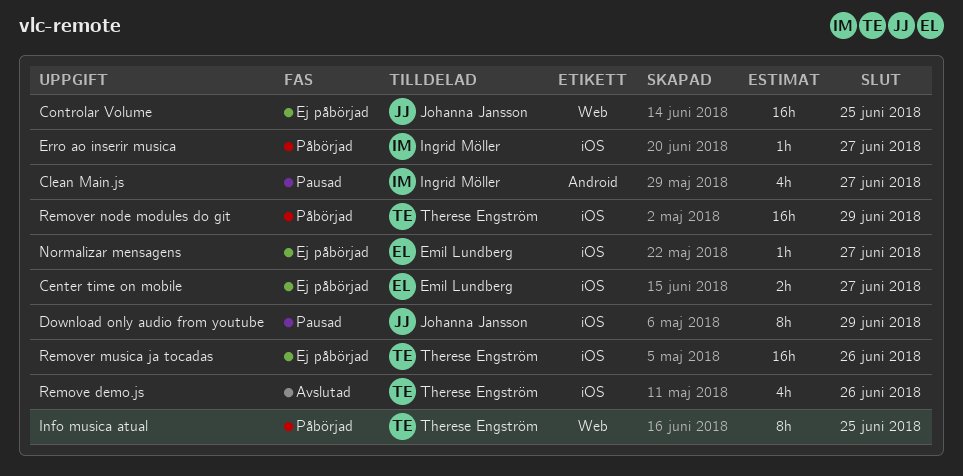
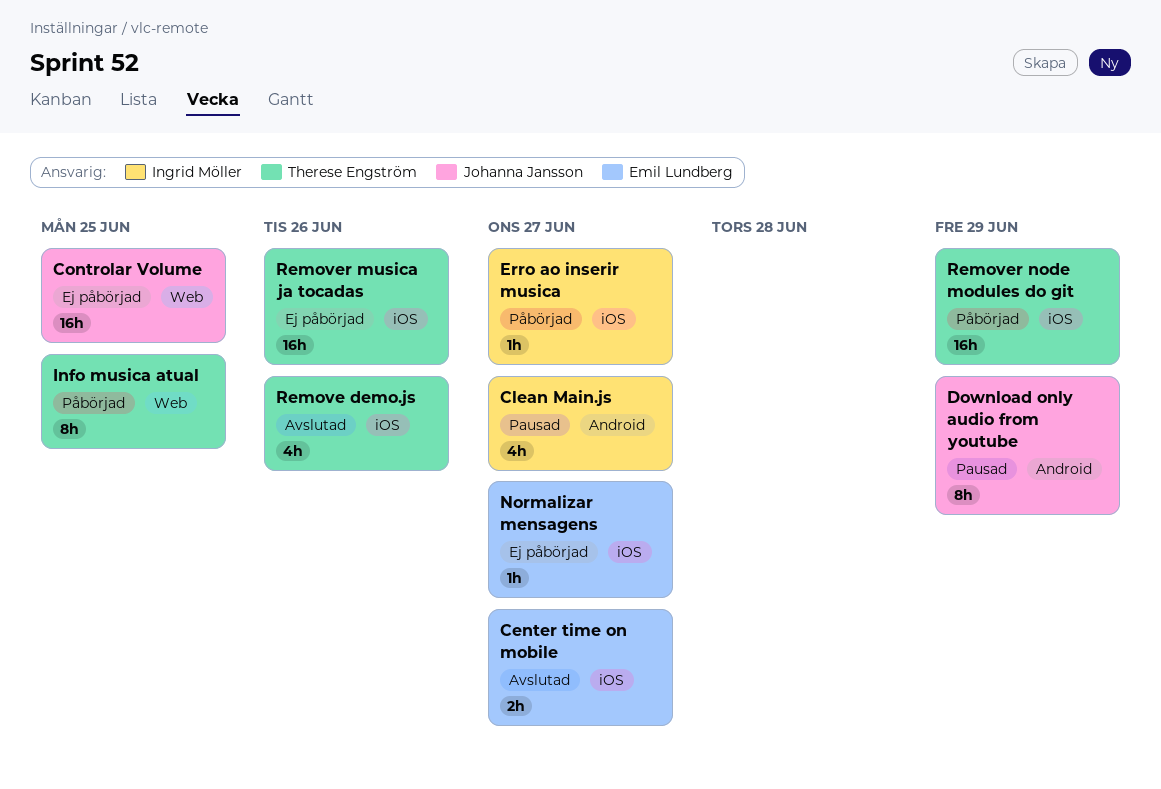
Center time on mobile, status: Ej påbörjad -> Avslutad
Download only audio from youtube, label: iOS -> Android

